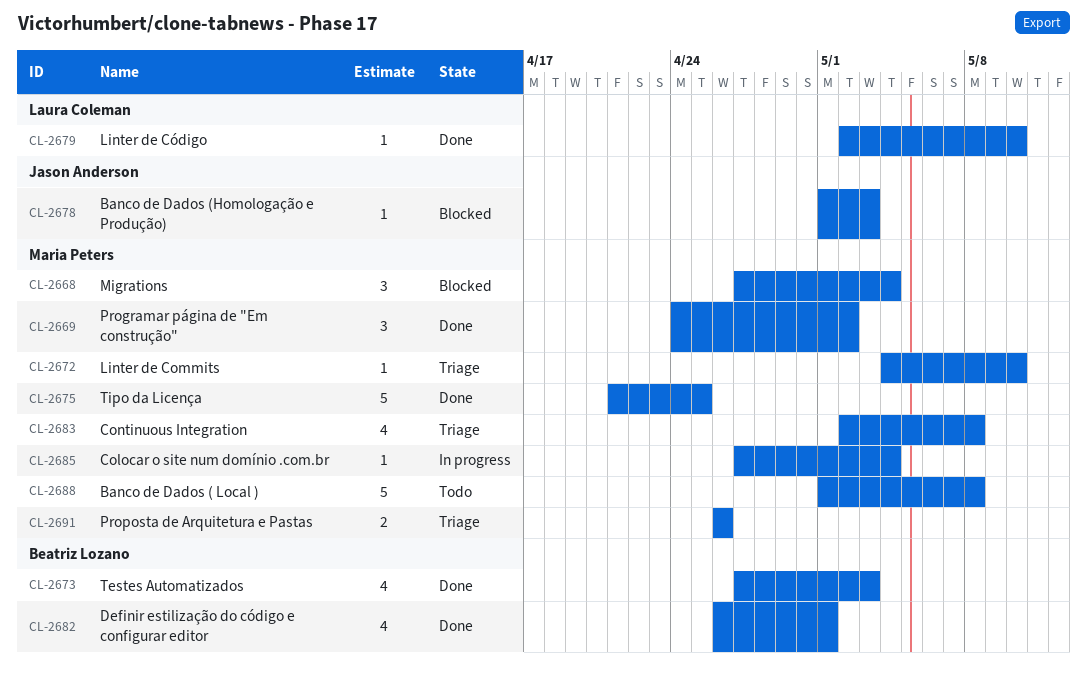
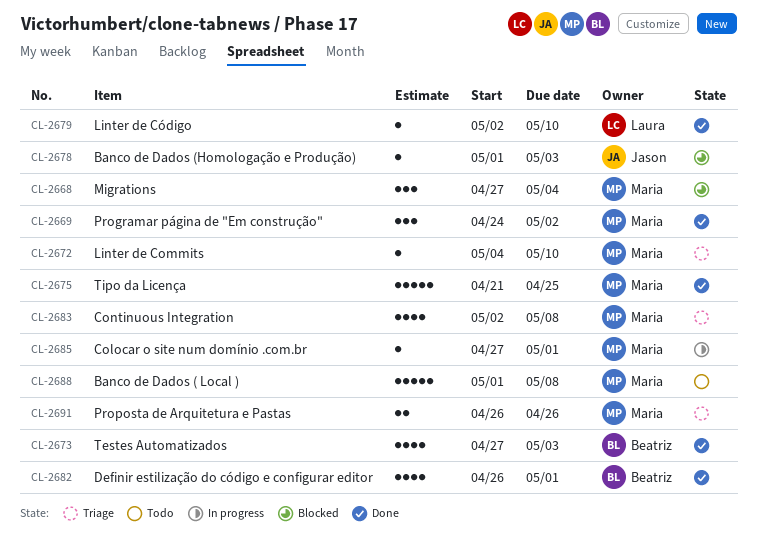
CL-2685, due: May 4 -> May 1

